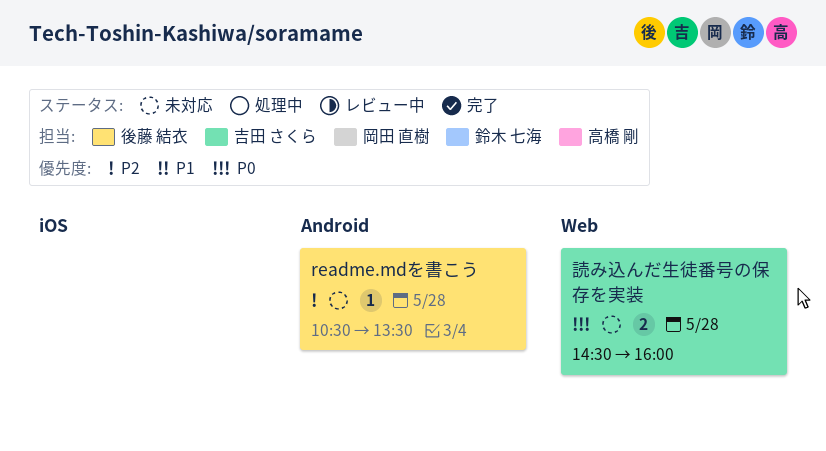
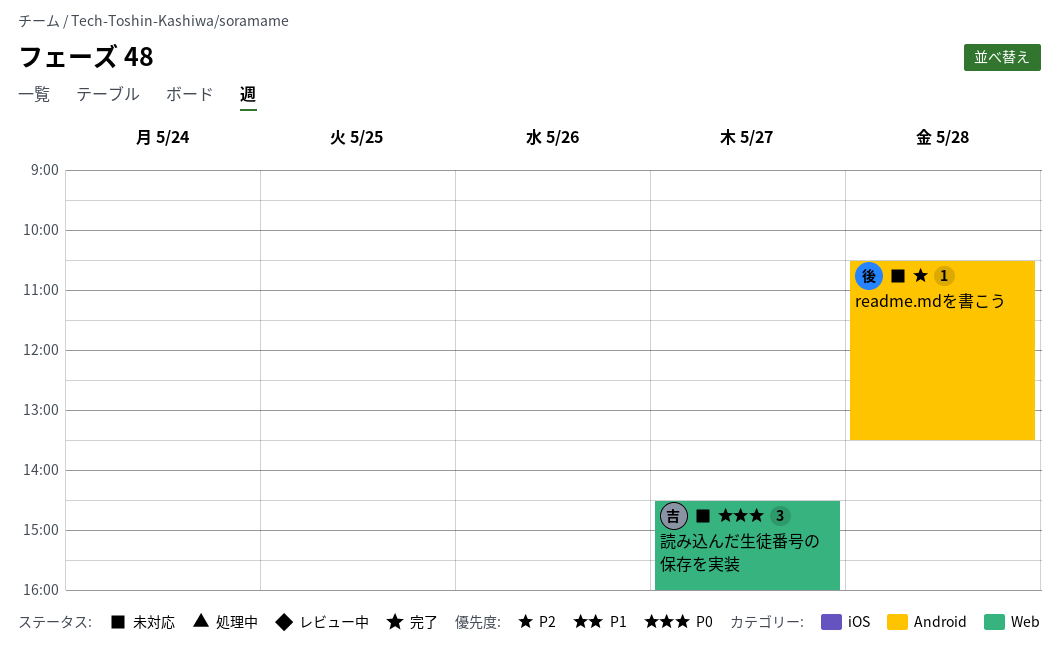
読み込んだ生徒番号の保存を実装, estimate: 2 -> 3
読み込んだ生徒番号の保存を実装, day: May 28 -> May 27

